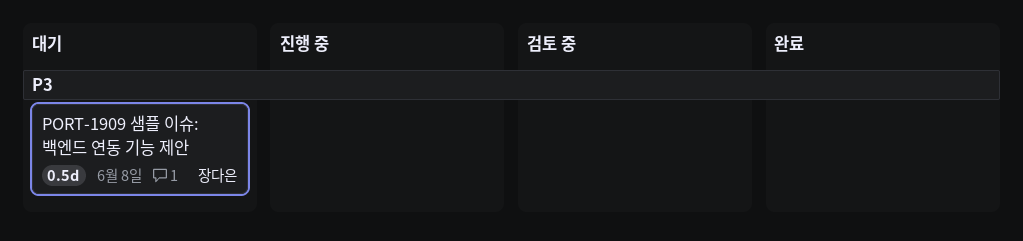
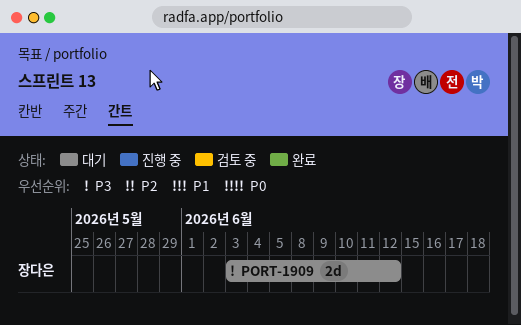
PORT-1909, estimate: 0.5d -> 2d
PORT-1909, due: Jun 8 -> Jun 12

